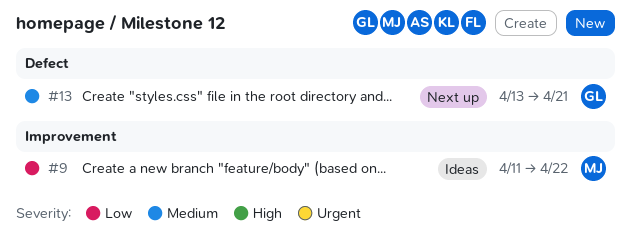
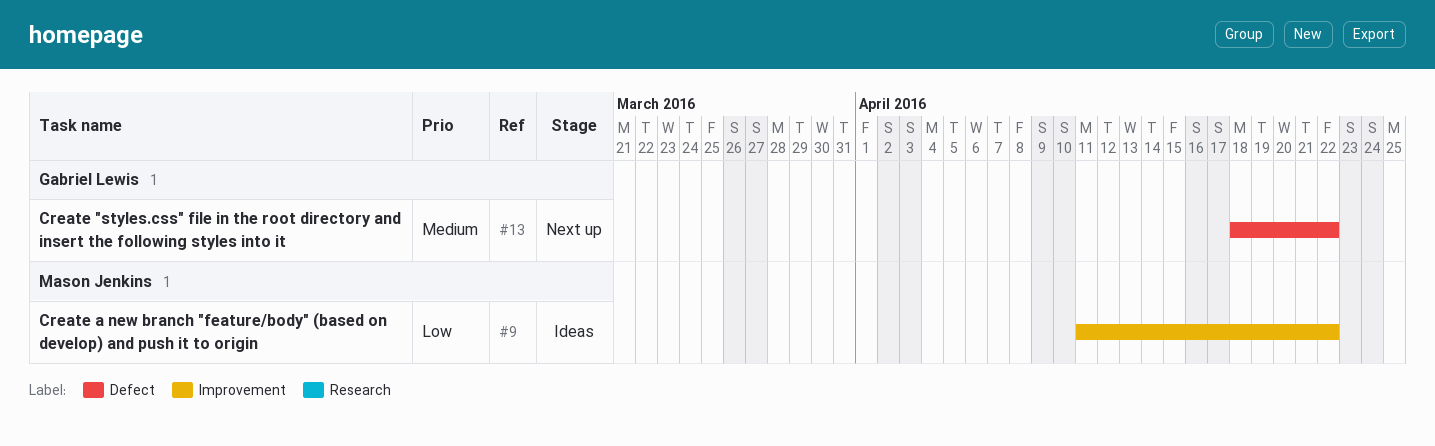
#13, start: Apr 13 -> Apr 18
#13, due: Apr 21 -> Apr 22

